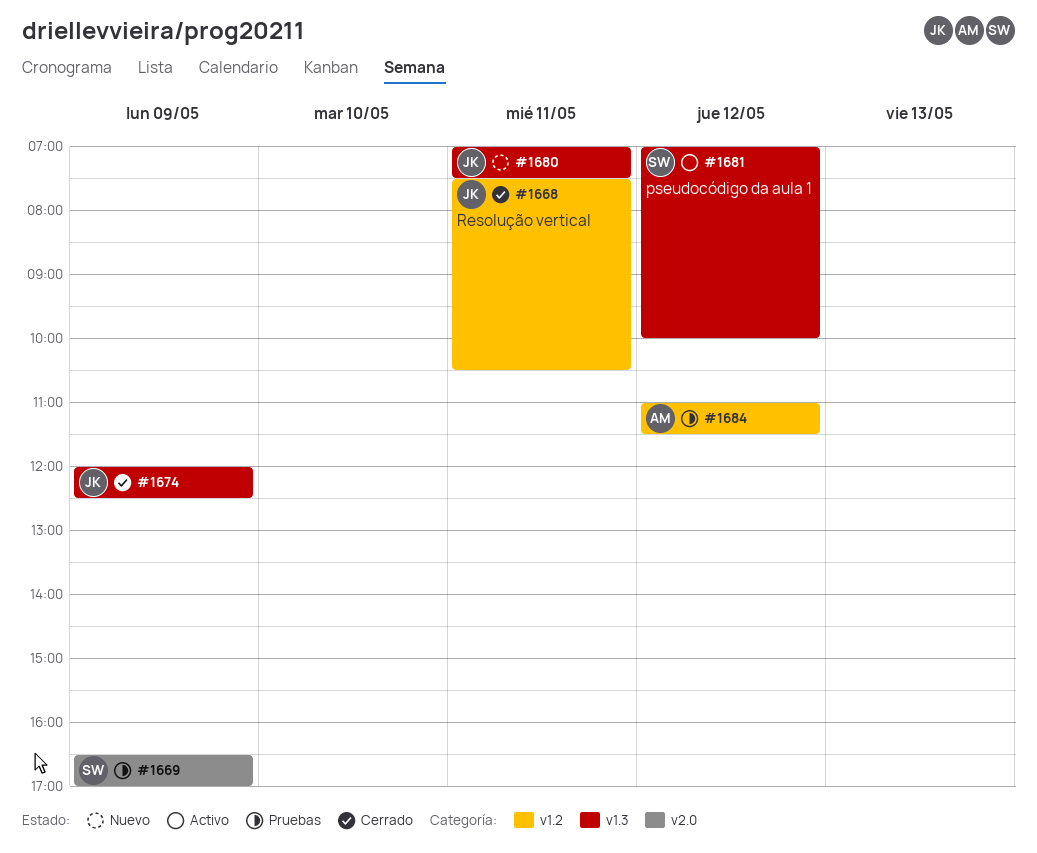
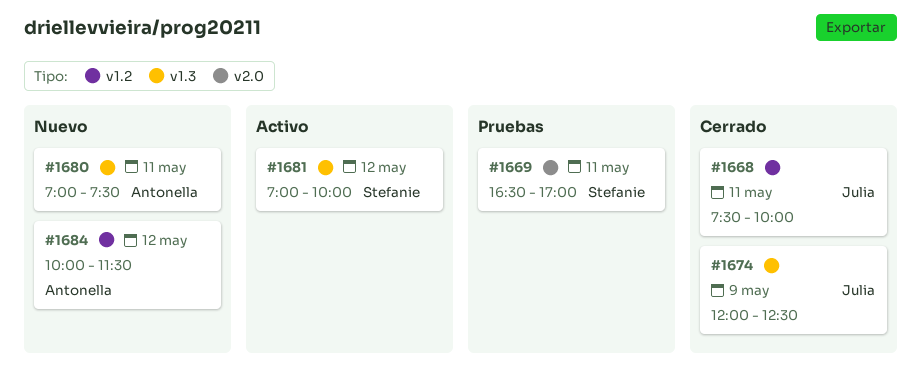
#1668, ends: 10:30 -> 10:00
#1669, day: May 9 -> May 11
#1680, owner: Julia -> Antonella
#1684, status: Pruebas -> Nuevo
#1684, begins: 11:00 -> 10:00

